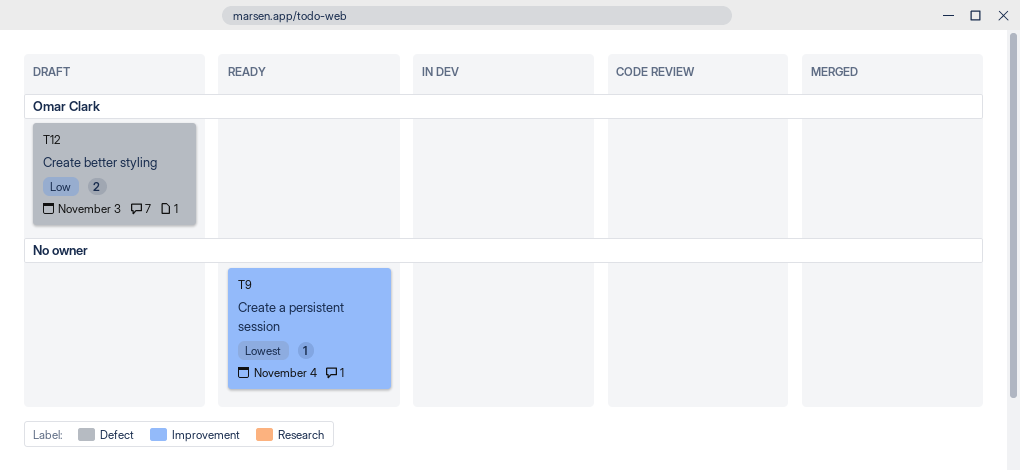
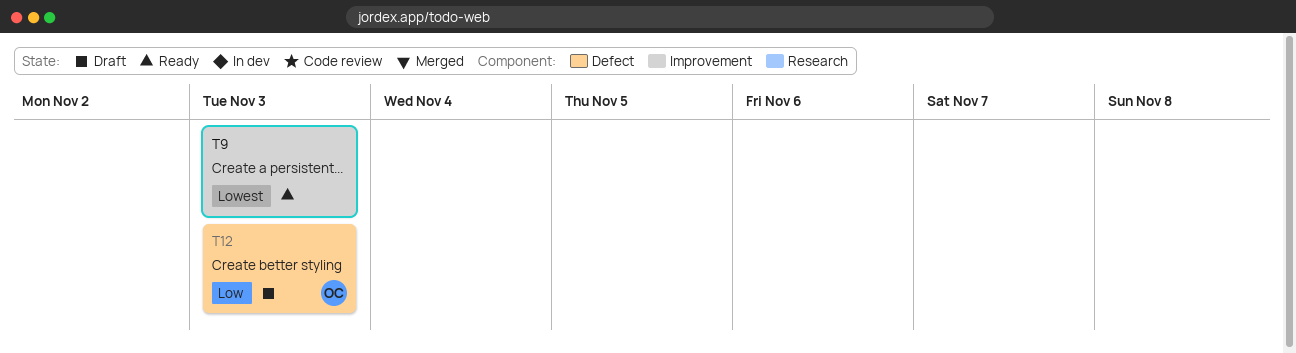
T9, due: Nov 4 -> Nov 3

